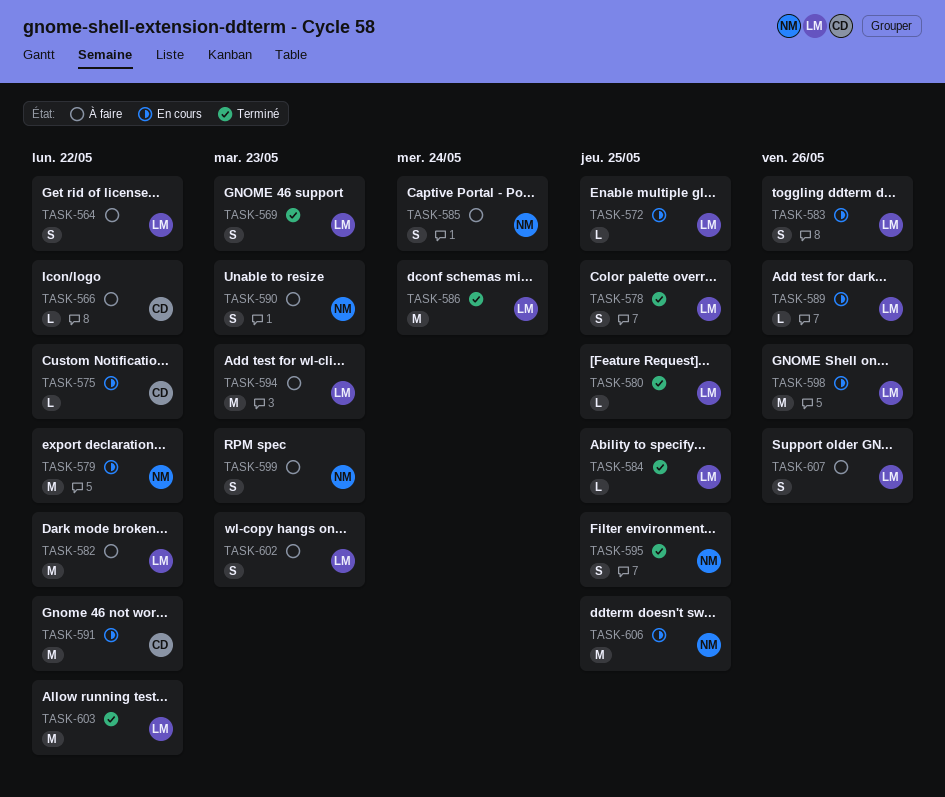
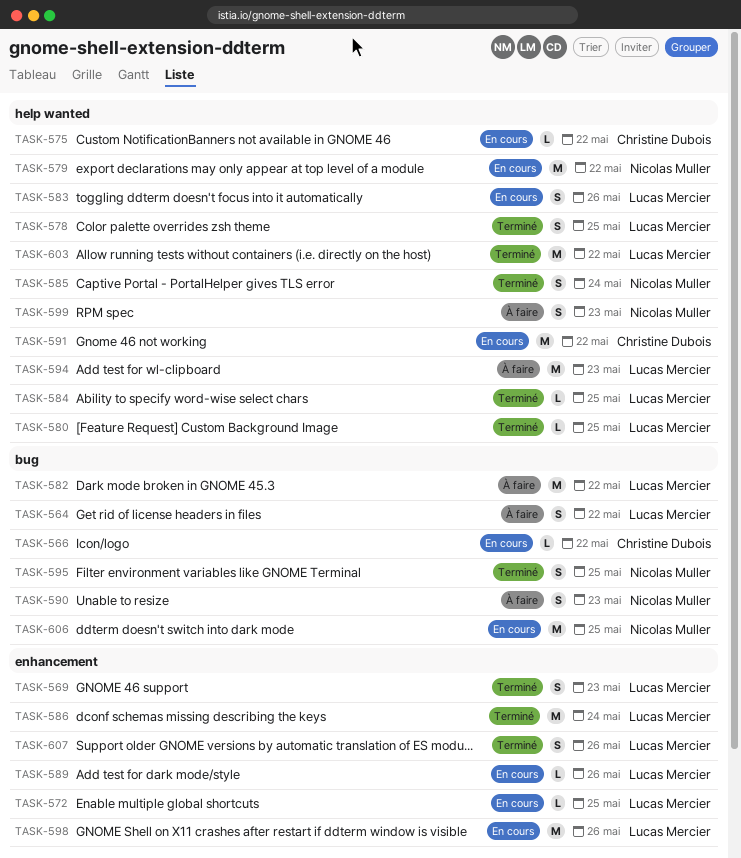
TASK-566, status: À faire -> En cours
TASK-585, status: À faire -> Terminé
TASK-602: present -> none
TASK-607, status: À faire -> Terminé

